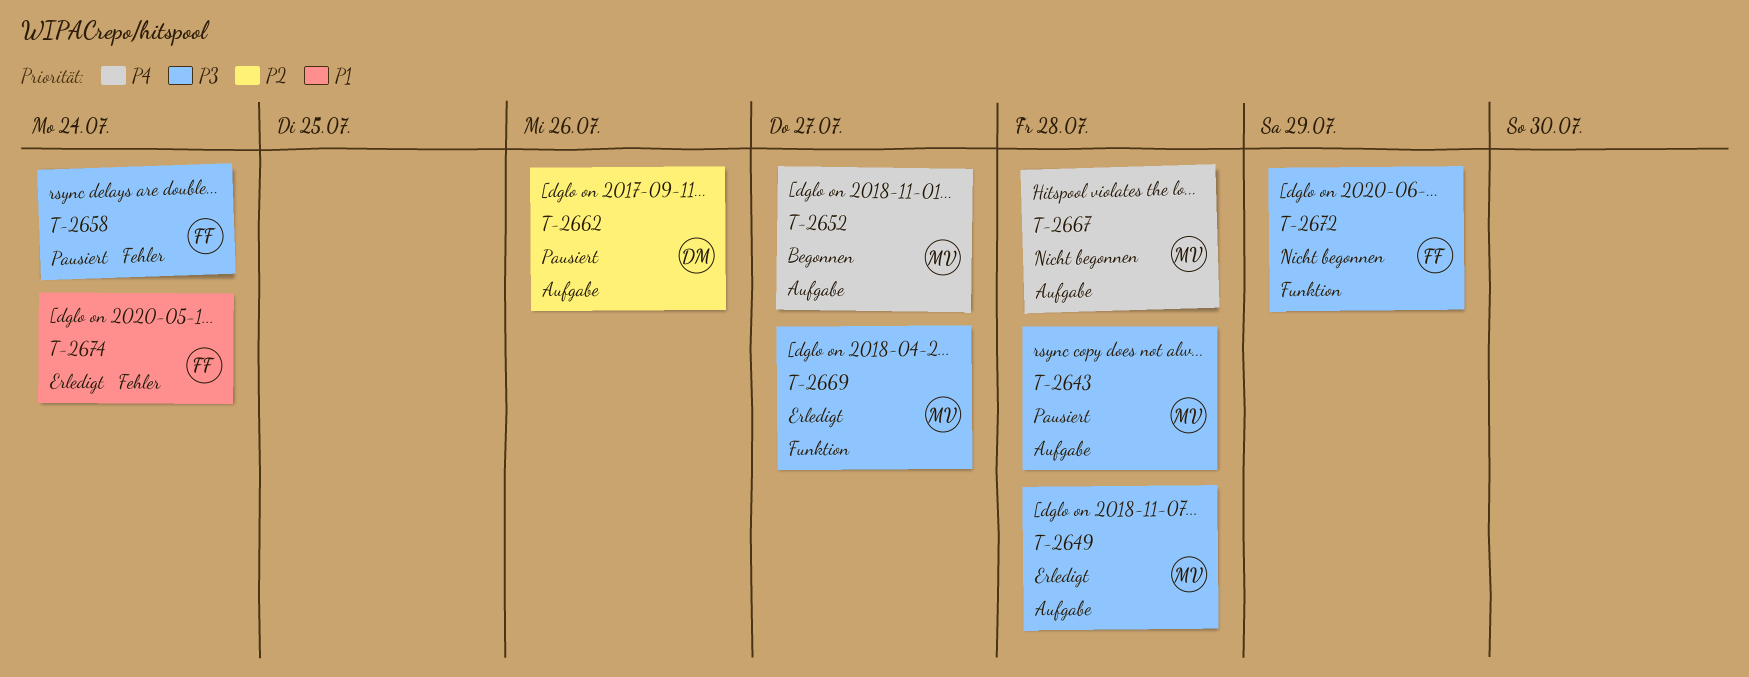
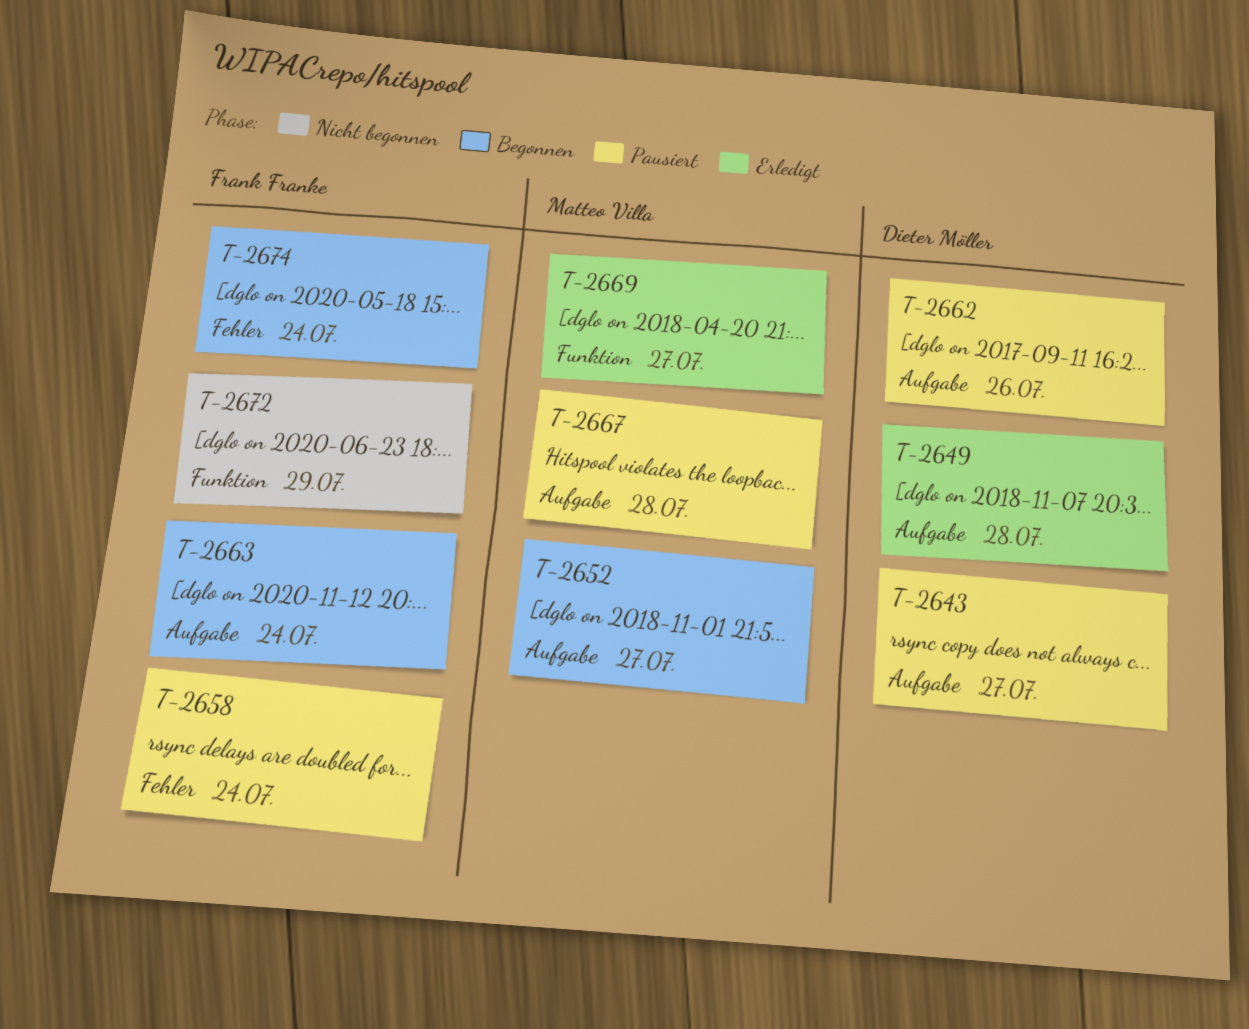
T-2643, owner: Matteo Villa -> Dieter Möller
T-2643, due: Jul 28 -> Jul 27
T-2649, owner: Matteo Villa -> Dieter Möller
T-2663: none -> present
T-2667, status: Nicht begonnen -> Pausiert
T-2674, status: Erledigt -> Begonnen

